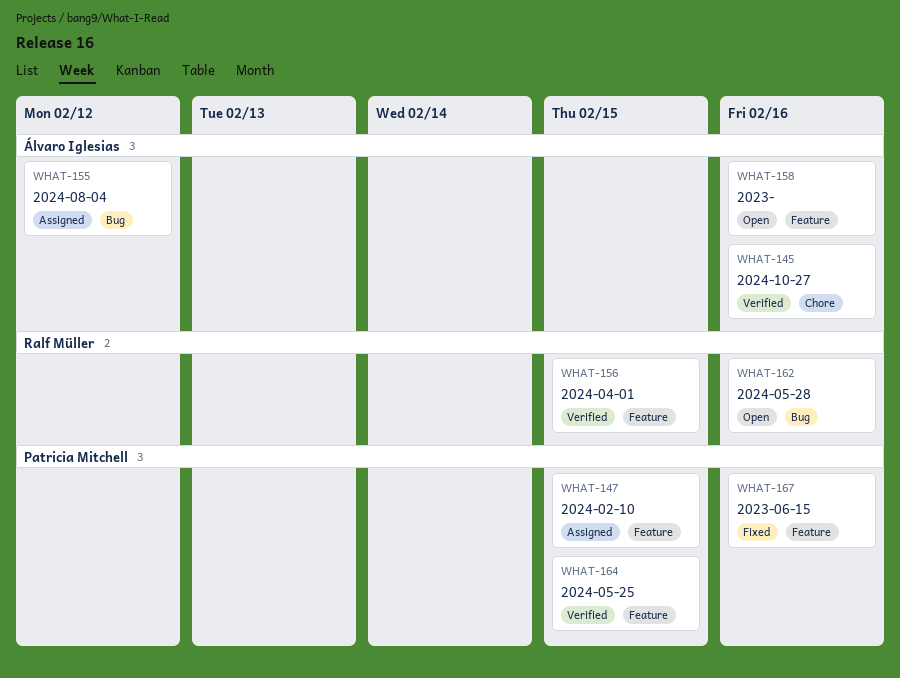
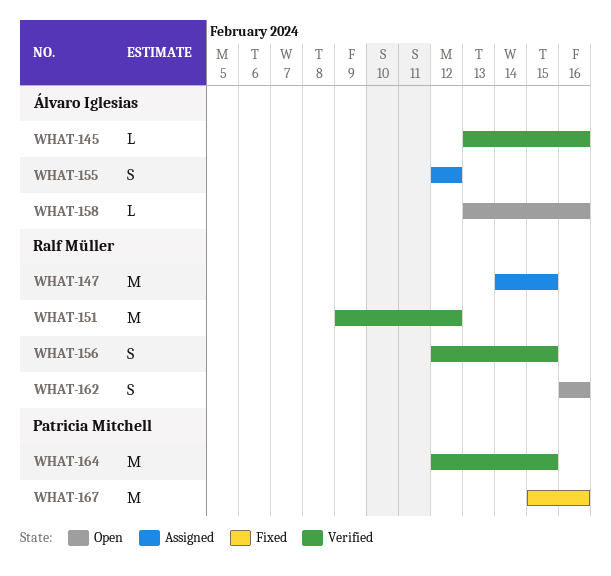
WHAT-147, owner: Patricia Mitchell -> Ralf Müller
WHAT-151: none -> present

